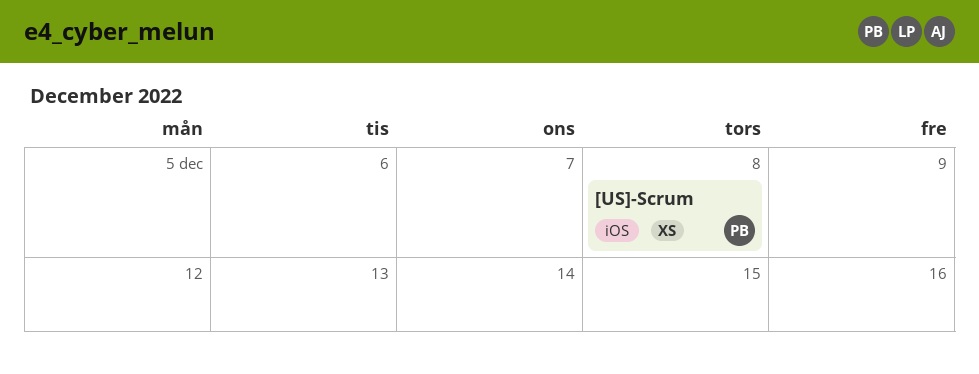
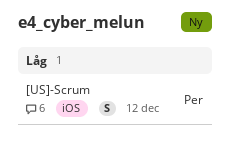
[US]-Scrum, estimate: XS -> S
[US]-Scrum, due: Dec 8 -> Dec 12

